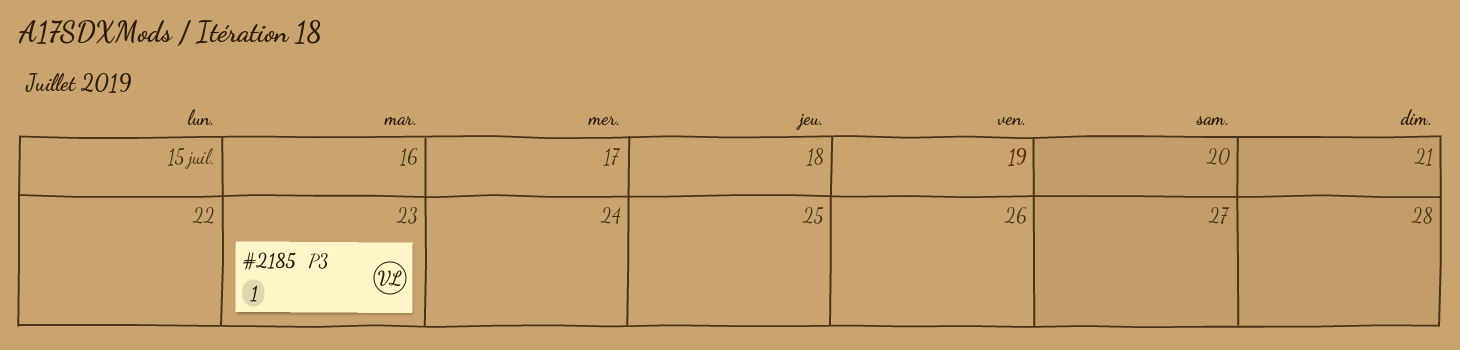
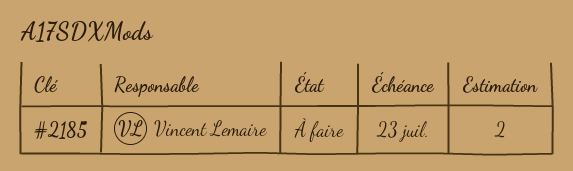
#2185, estimate: 1 -> 2

